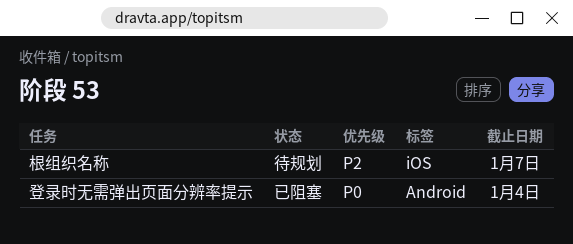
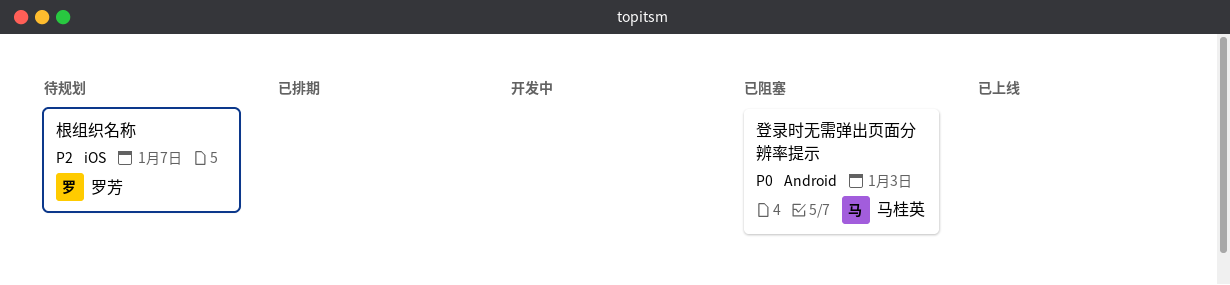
登录时无需弹出页面分辨率提示, due: Jan 4 -> Jan 3

